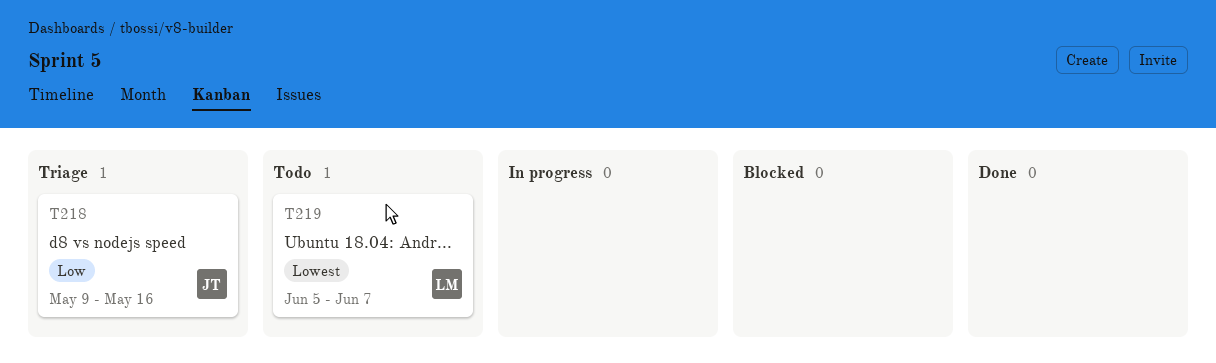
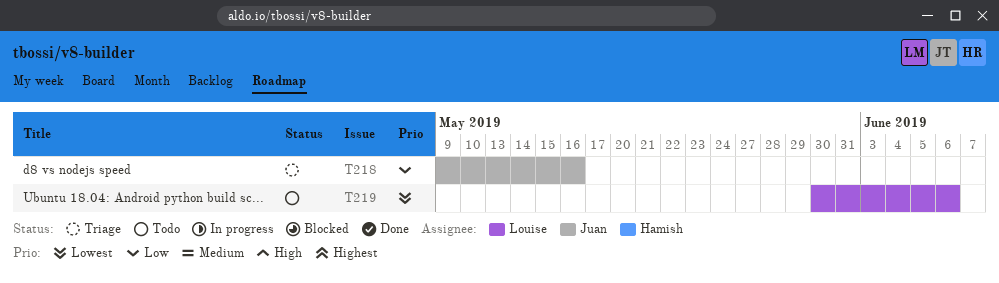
T219, start: Jun 5 -> May 30
T219, due: Jun 7 -> Jun 6

